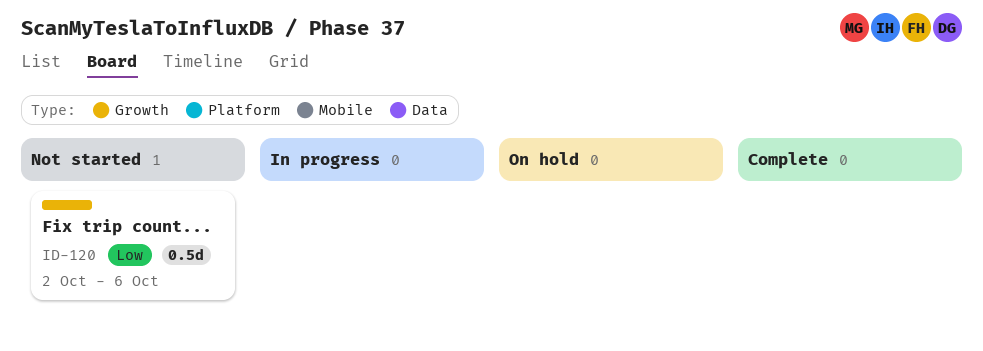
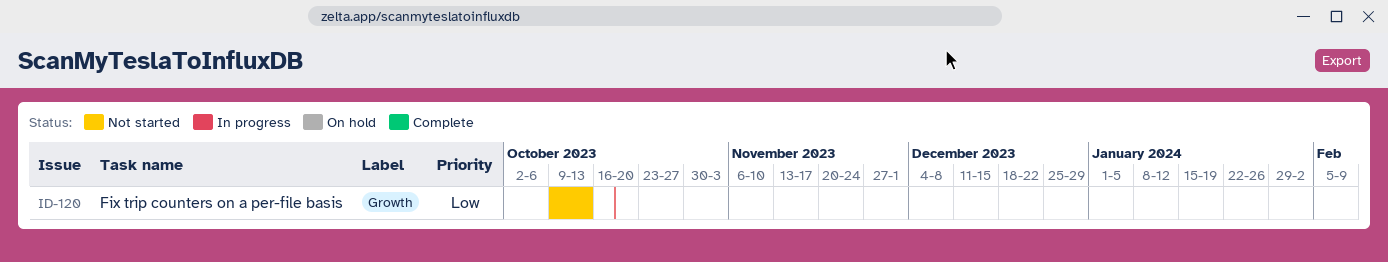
ID-120, start: Oct 2 -> Oct 9
ID-120, due: Oct 6 -> Oct 13

